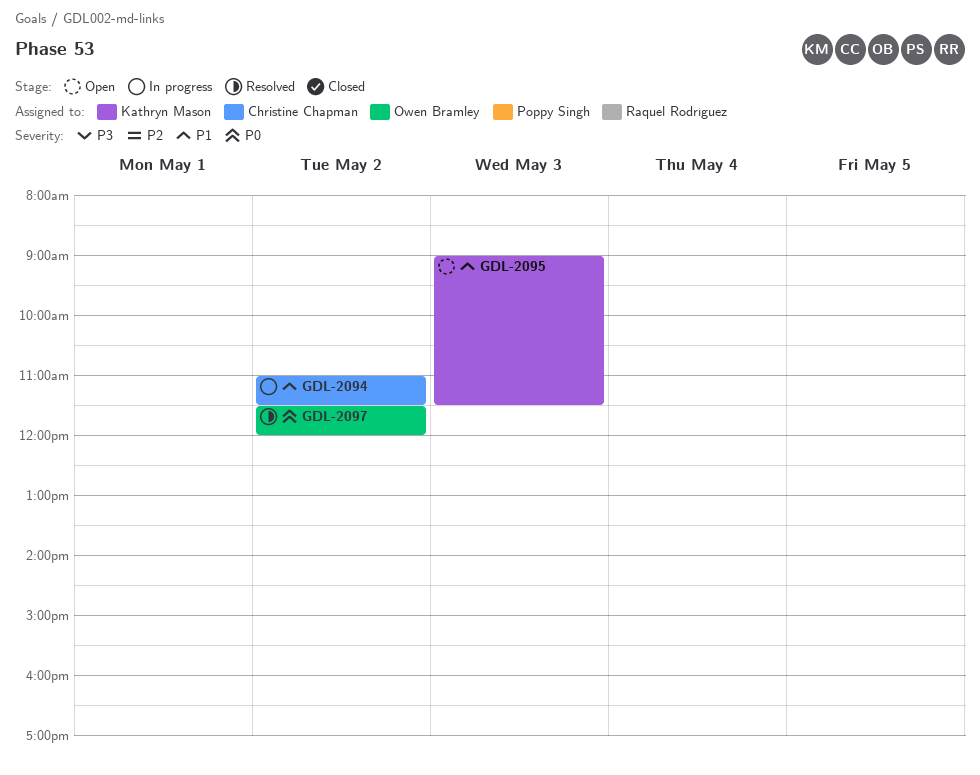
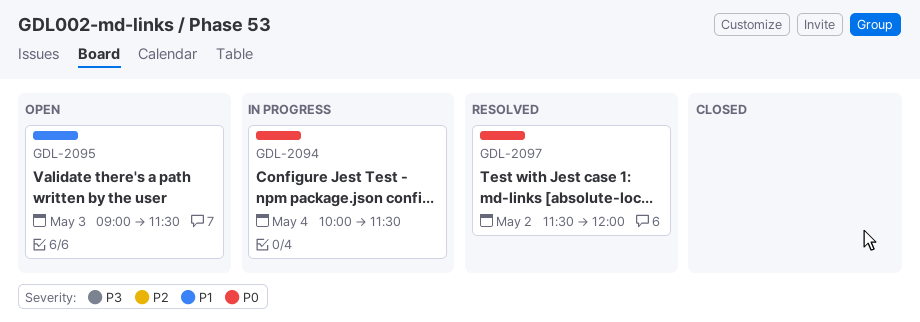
GDL-2094, priority: P1 -> P0
GDL-2094, day: May 2 -> May 4
GDL-2094, begins: 11:00 -> 10:00

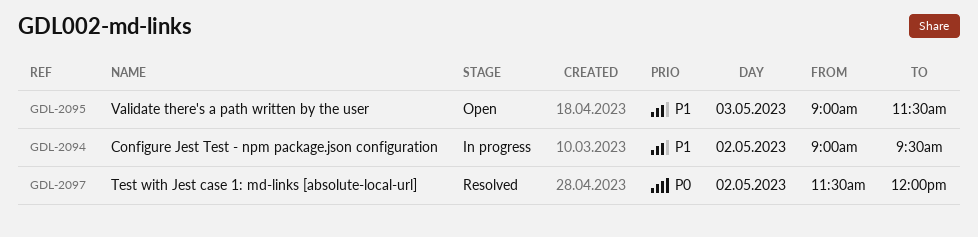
GDL-2094, priority: P0 -> P1
GDL-2094, day: May 4 -> May 2
GDL-2094, begins: 10:00 -> 09:00
GDL-2094, ends: 11:30 -> 09:30

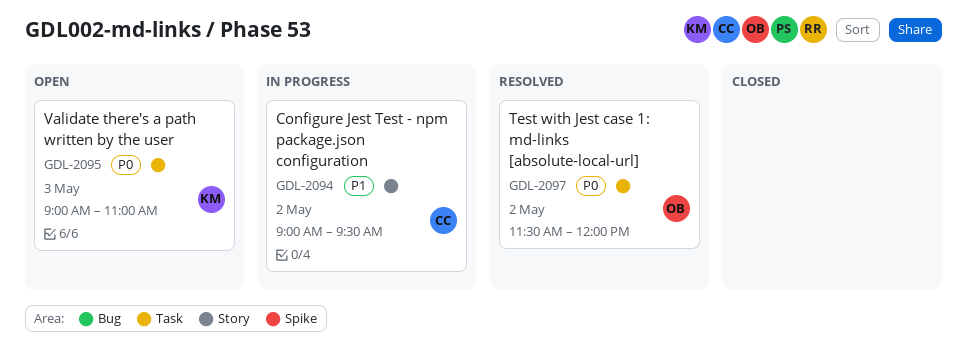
GDL-2095, priority: P1 -> P0
GDL-2095, ends: 11:30 -> 11:00

